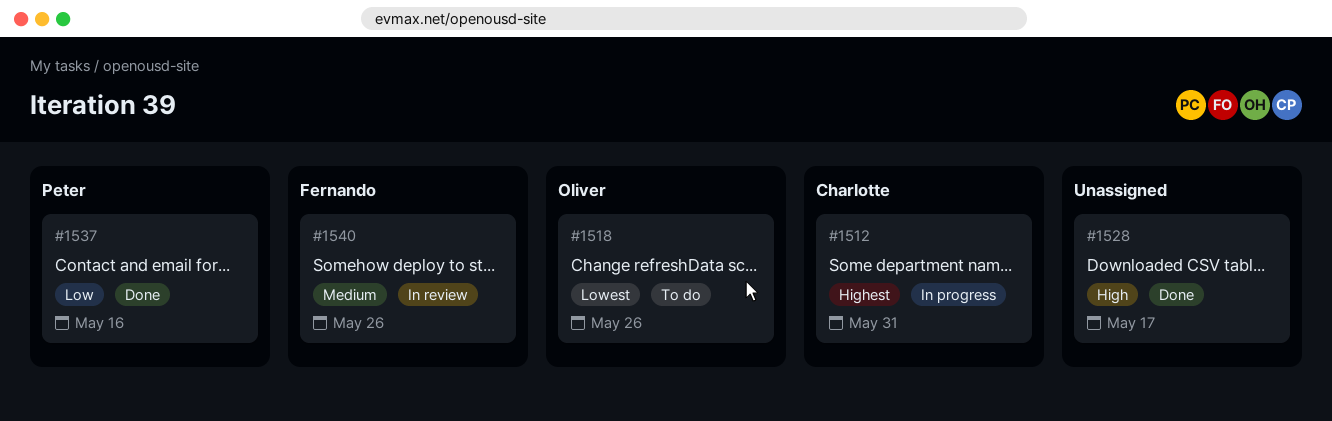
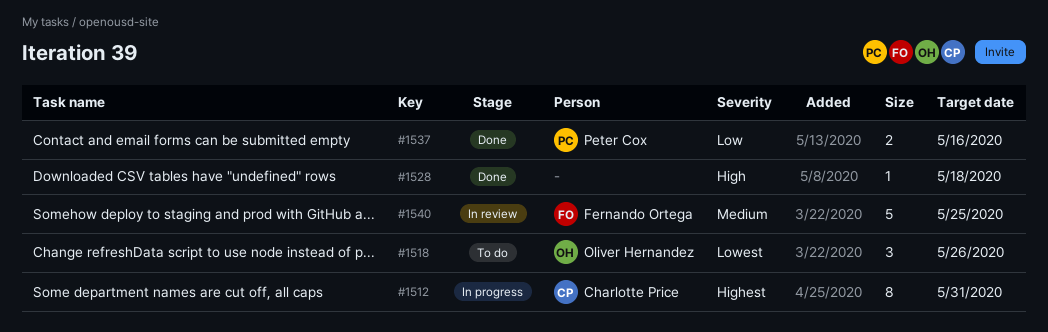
#1528, due: May 17 -> May 18
#1540, due: May 26 -> May 25

